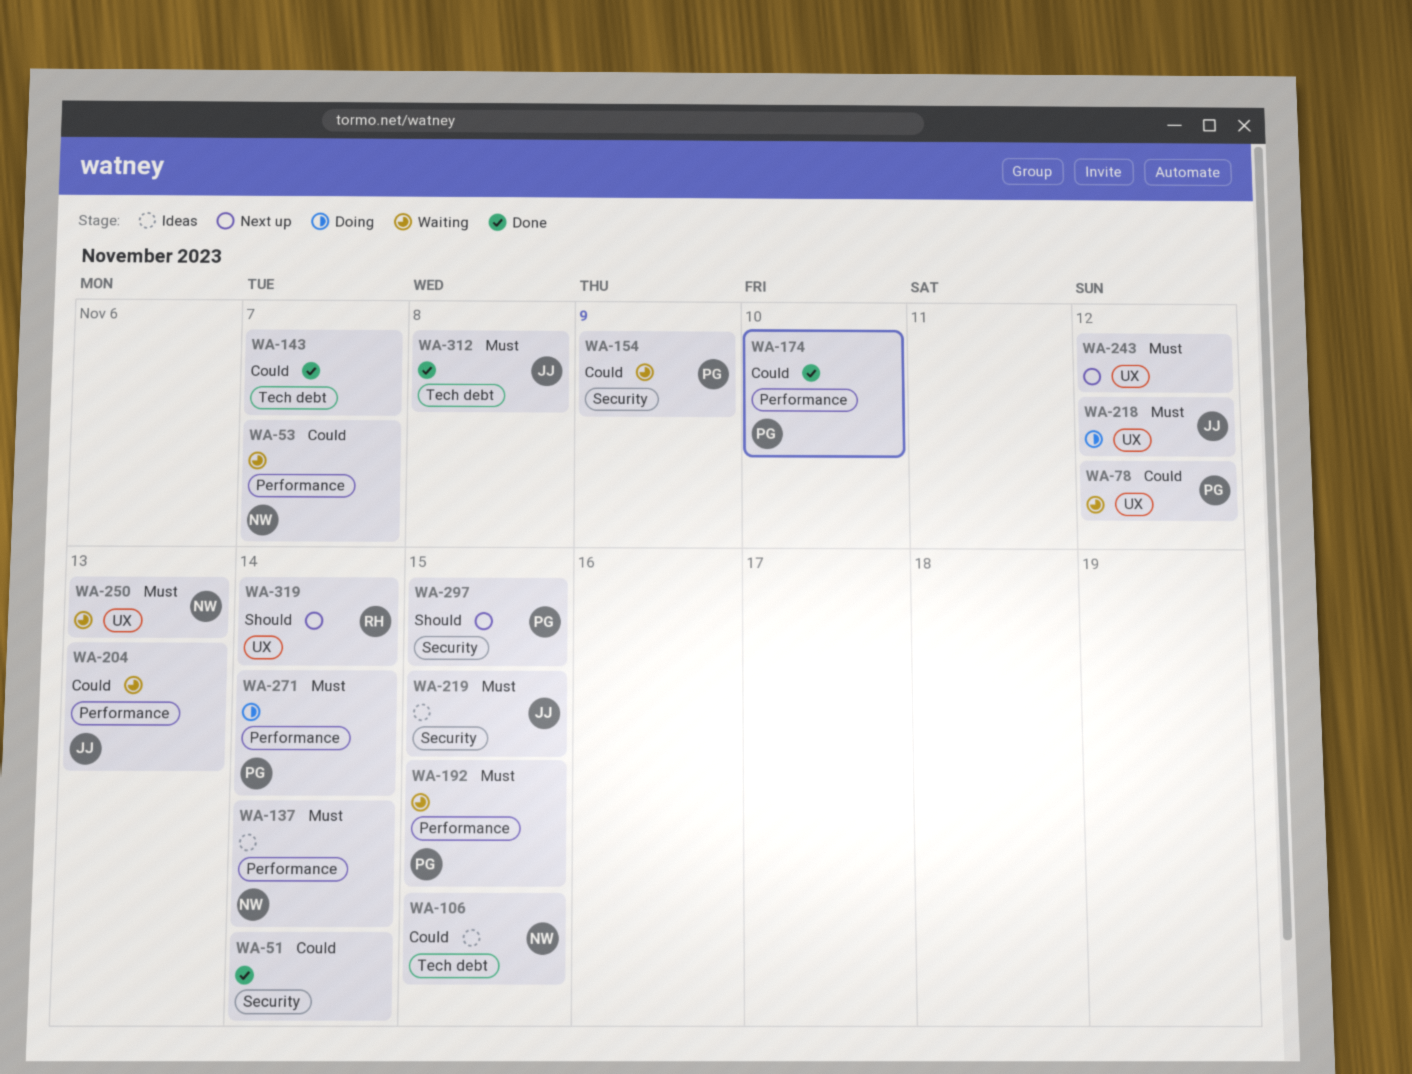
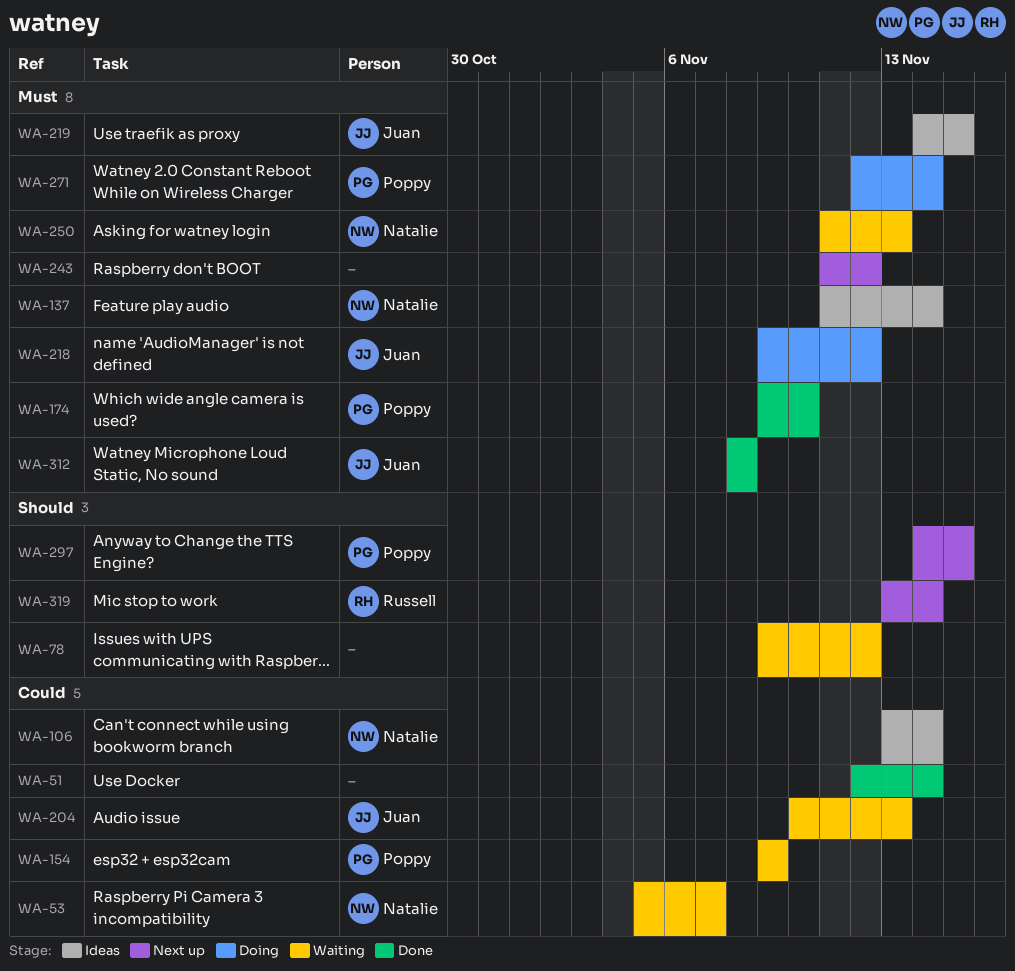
WA-78, owner: Poppy -> none
WA-78, priority: Could -> Should
WA-106, due: Nov 15 -> Nov 14
WA-143: present -> none
WA-174, priority: Could -> Must
WA-192: present -> none

